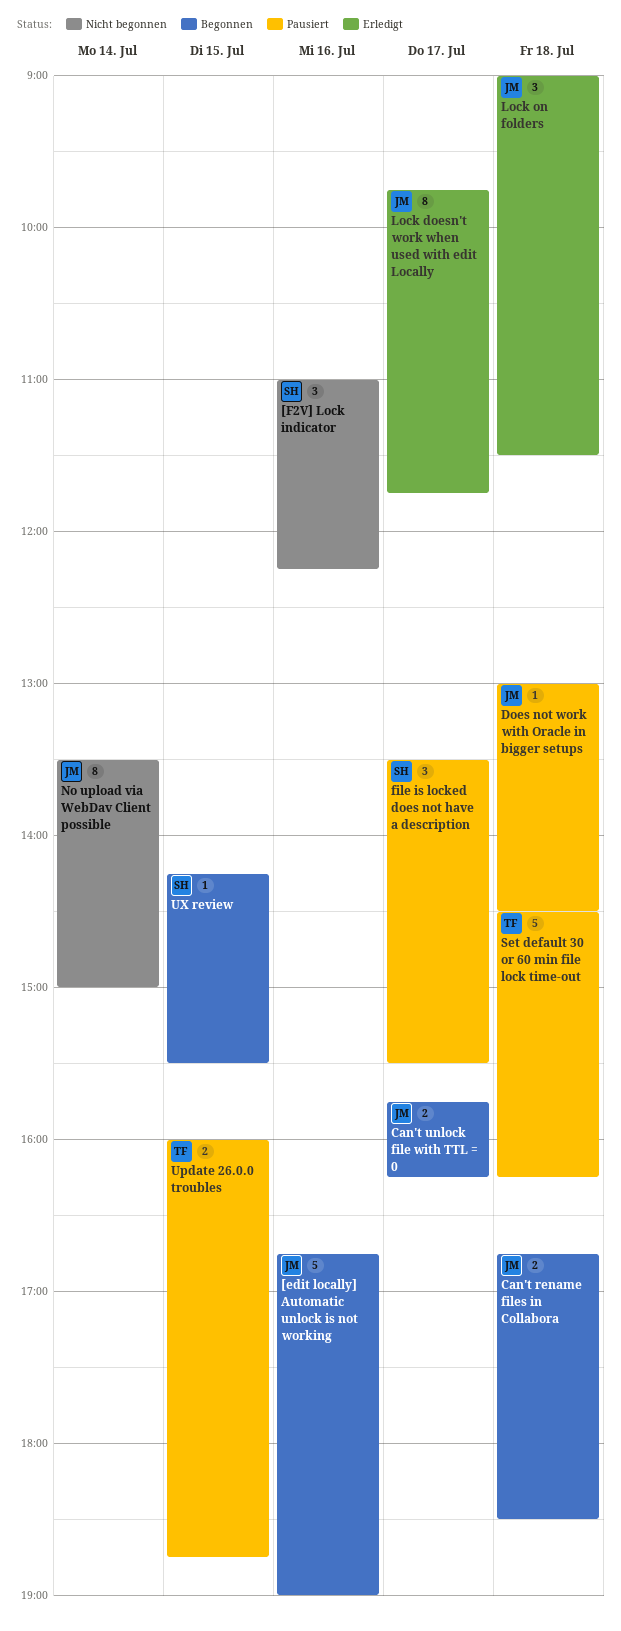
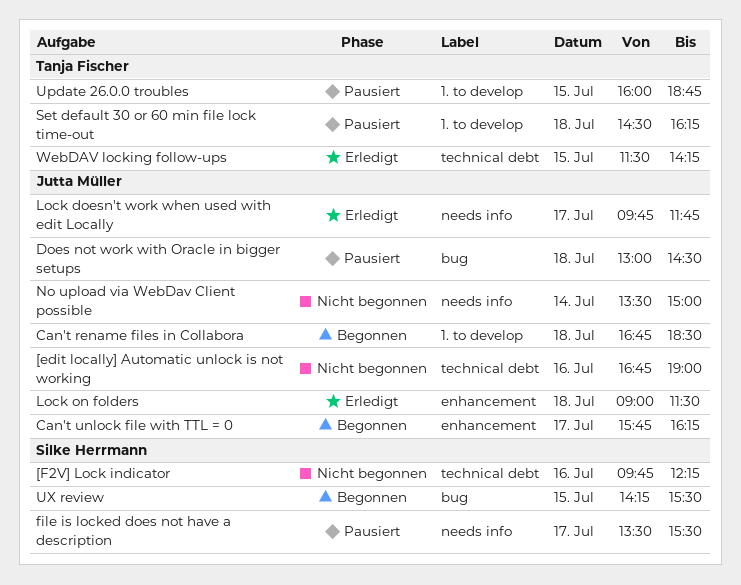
[edit locally] Automatic unlock is not working, status: Begonnen -> Nicht begonnen
[F2V] Lock indicator, begins: 11:00 -> 09:45
WebDAV locking follow-ups: none -> present

